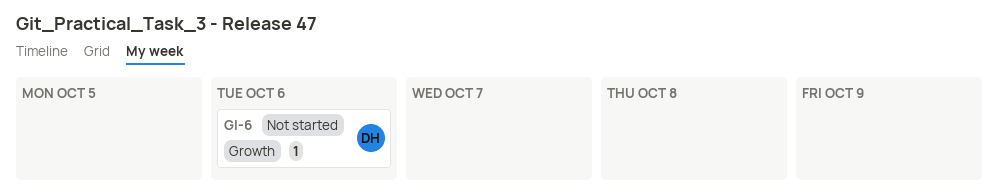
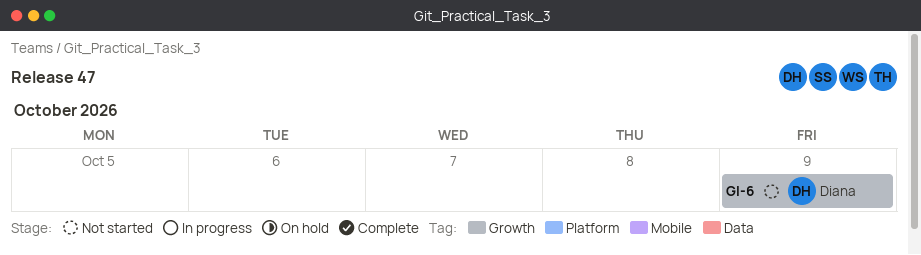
GI-6, due: Oct 6 -> Oct 9

